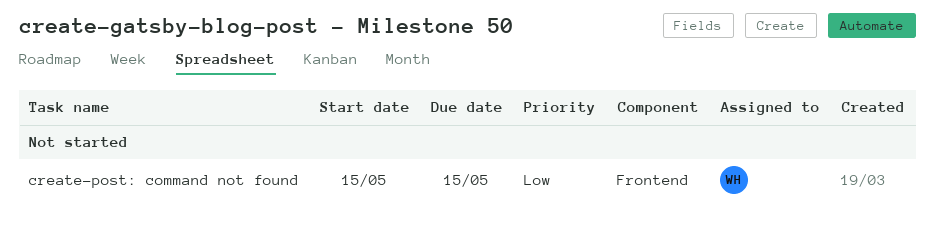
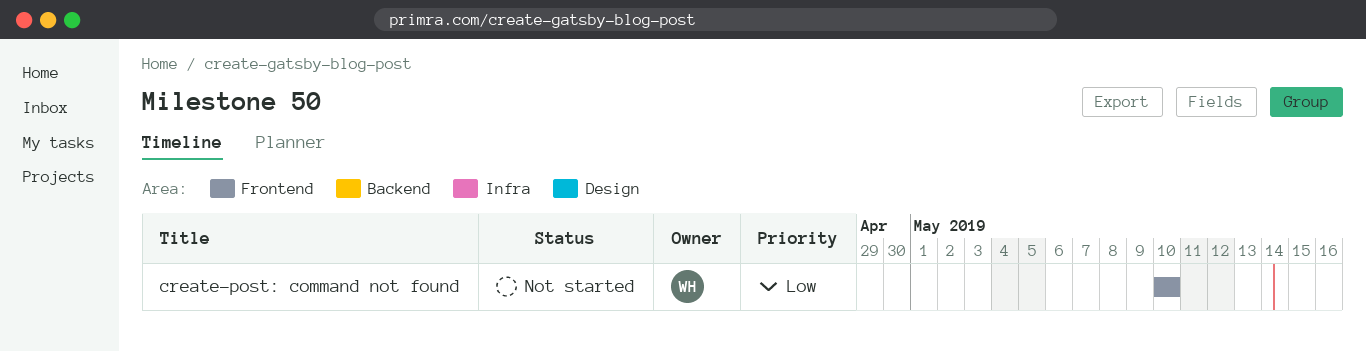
create-post: command not found, start: May 15 -> May 10
create-post: command not found, due: May 15 -> May 10

